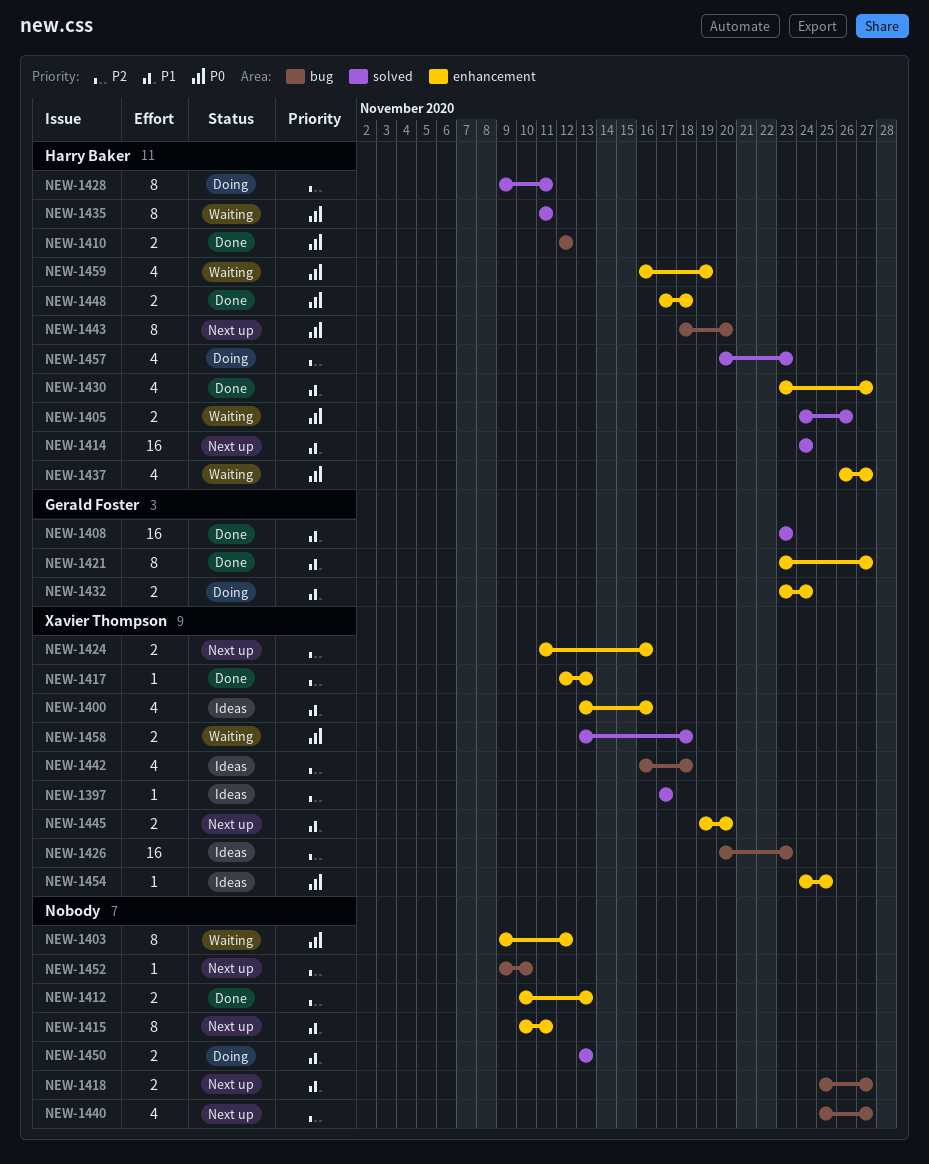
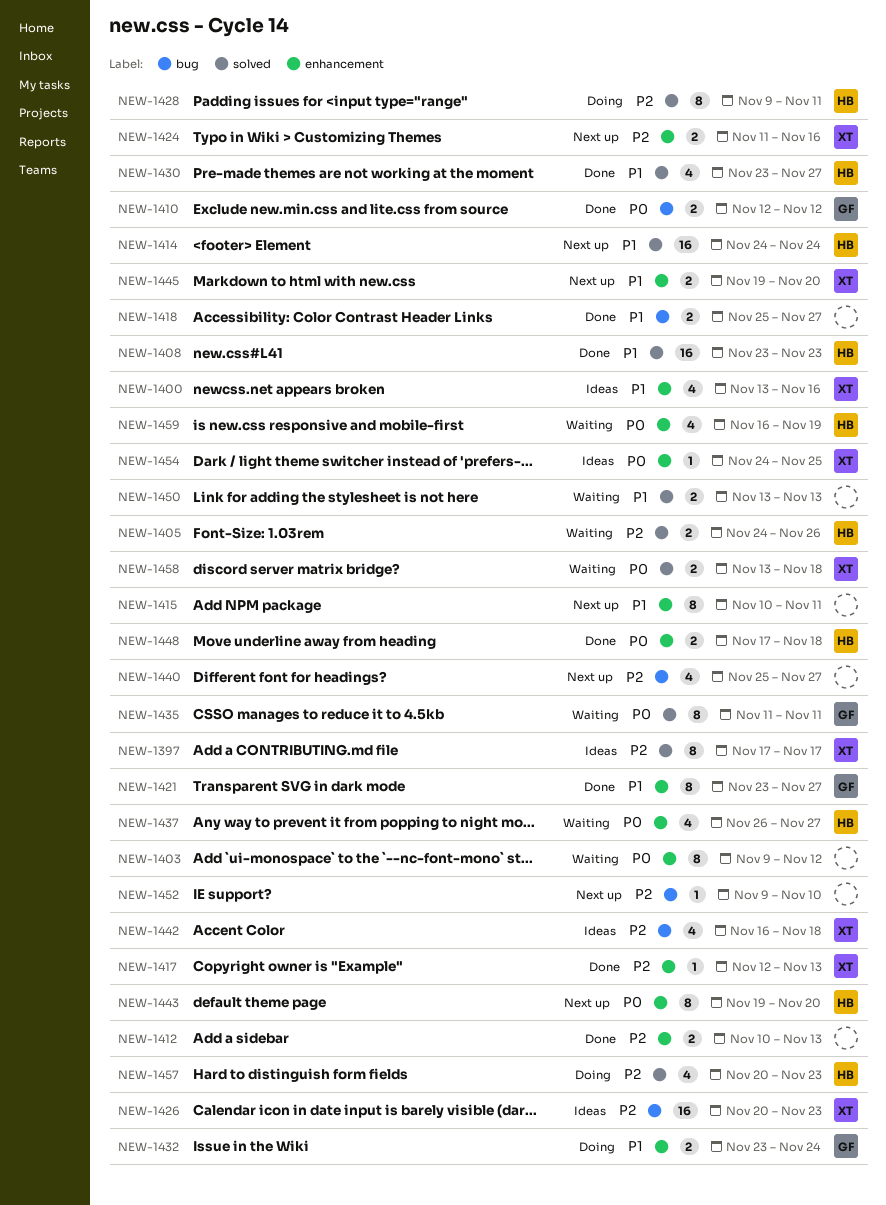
NEW-1397, estimate: 1 -> 8
NEW-1405, priority: P0 -> P2
NEW-1408, owner: Gerald Foster -> Harry Baker
NEW-1410, owner: Harry Baker -> Gerald Foster
NEW-1418, status: Next up -> Done
NEW-1430, label: enhancement -> solved
NEW-1435, owner: Harry Baker -> Gerald Foster
NEW-1443, label: bug -> enhancement
NEW-1443, start: Nov 18 -> Nov 19
NEW-1450, status: Doing -> Waiting

